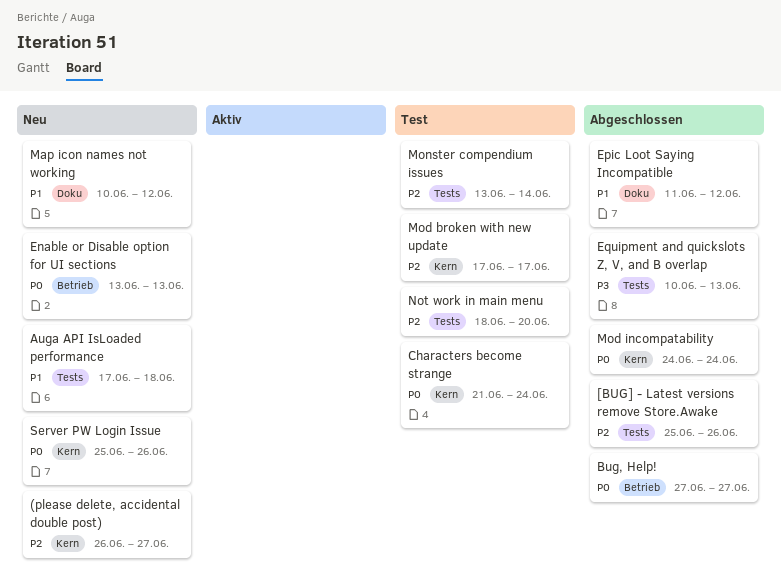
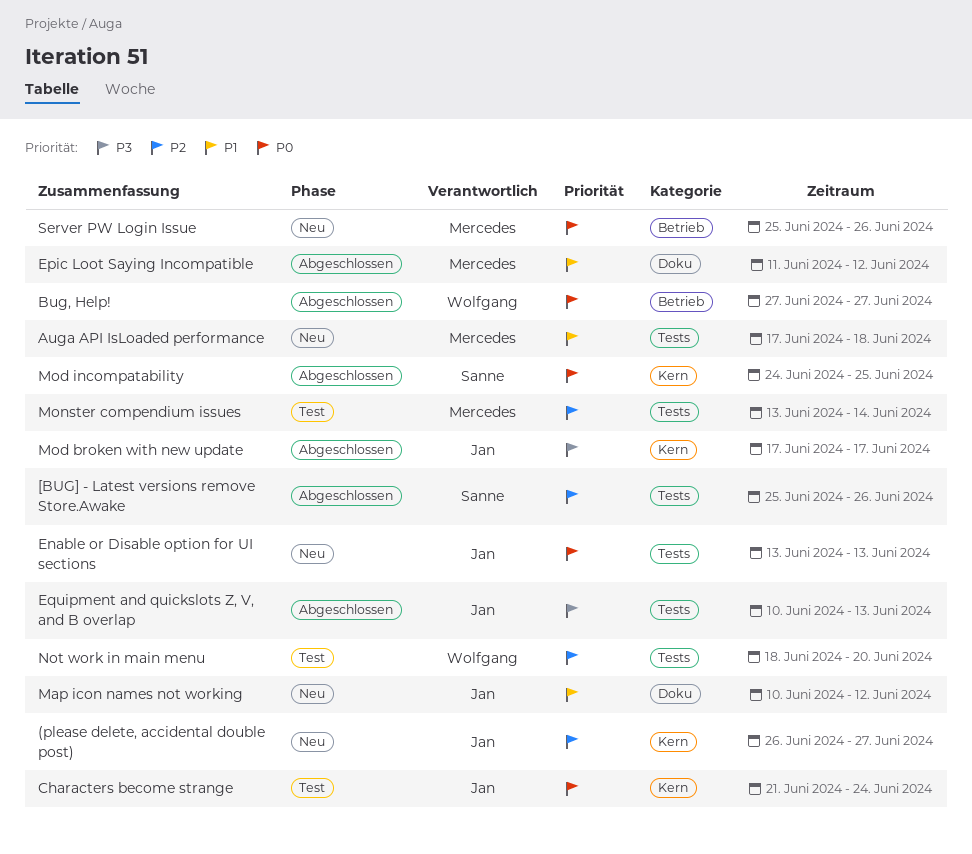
Enable or Disable option for UI sections, label: Betrieb -> Tests
Mod broken with new update, status: Test -> Abgeschlossen
Mod broken with new update, priority: P2 -> P3
Mod incompatability, due: Jun 24 -> Jun 25
Server PW Login Issue, label: Kern -> Betrieb

